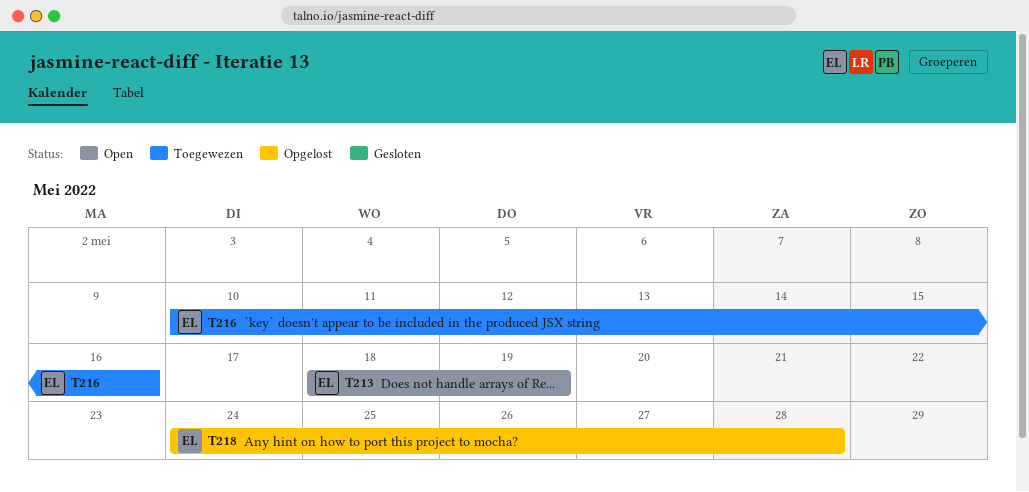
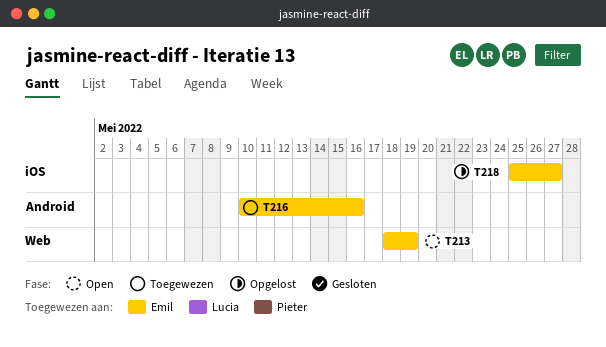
T218, start: May 24 -> May 25
T218, due: May 28 -> May 27

